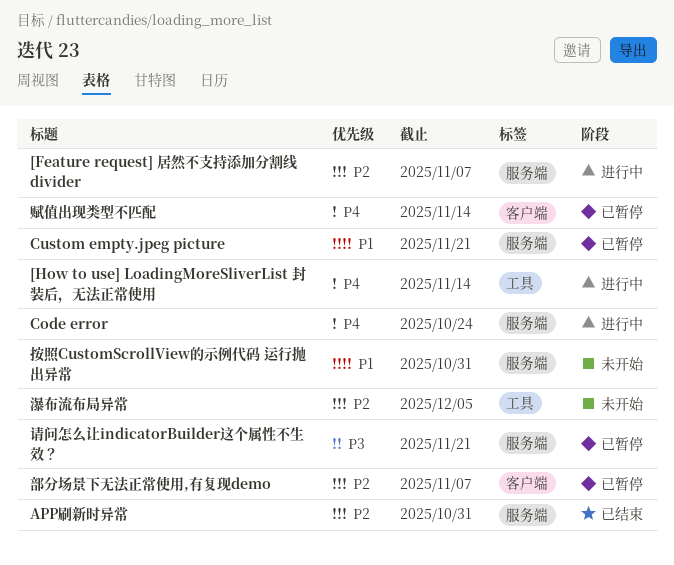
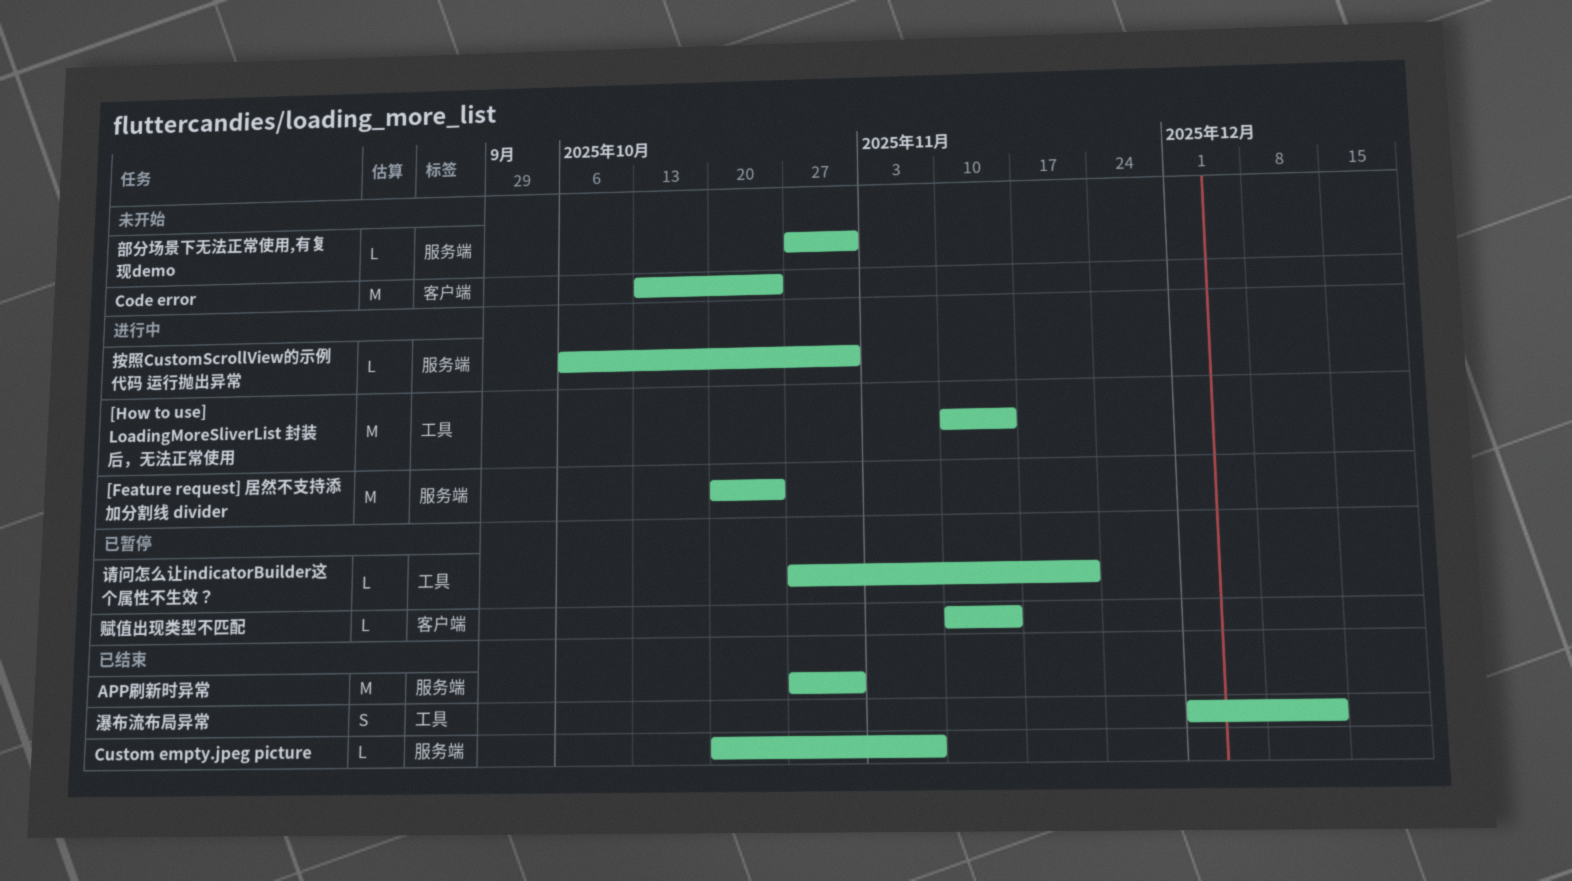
[Feature request] 居然不支持添加分割线 divider, due: Nov 7 -> Oct 24
Code error, status: 进行中 -> 未开始
Code error, label: 服务端 -> 客户端
Custom empty.jpeg picture, status: 已暂停 -> 已结束
Custom empty.jpeg picture, due: Nov 21 -> Nov 7
按照CustomScrollView的示例代码 运行抛出异常, status: 未开始 -> 进行中
瀑布流布局异常, status: 未开始 -> 已结束
瀑布流布局异常, due: Dec 5 -> Dec 12
请问怎么让indicatorBuilder这个属性不生效？, label: 服务端 -> 工具
部分场景下无法正常使用,有复现demo, status: 已暂停 -> 未开始
部分场景下无法正常使用,有复现demo, label: 客户端 -> 服务端
部分场景下无法正常使用,有复现demo, due: Nov 7 -> Oct 31

